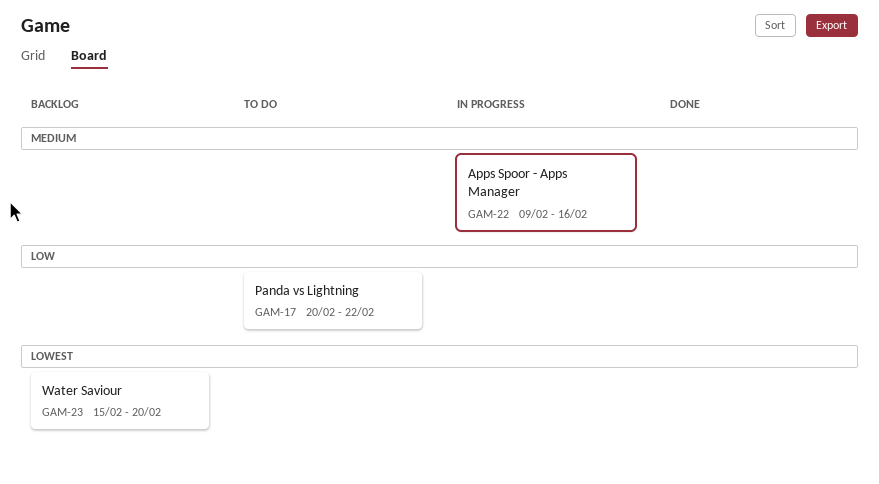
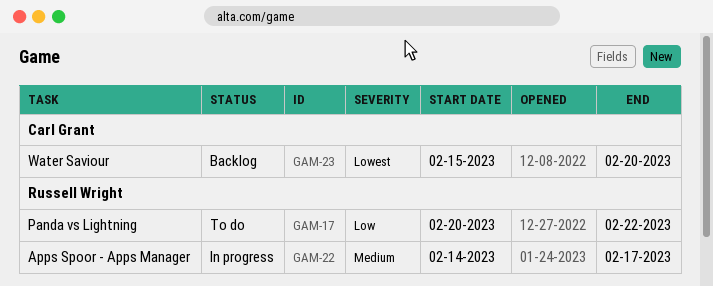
GAM-22, start: Feb 9 -> Feb 14
GAM-22, due: Feb 16 -> Feb 17

